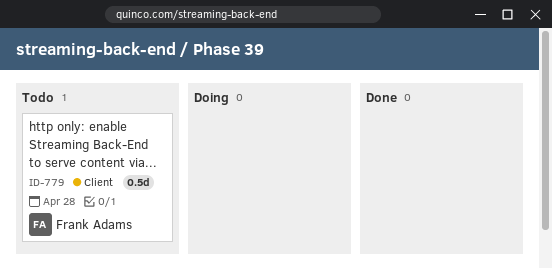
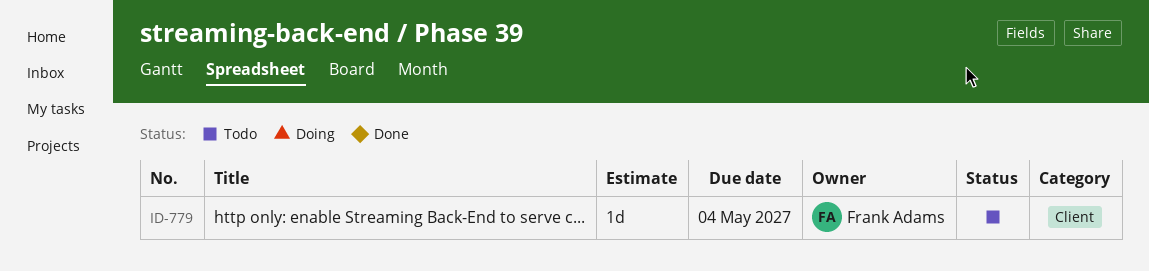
ID-779, estimate: 0.5d -> 1d
ID-779, due: Apr 28 -> May 4

